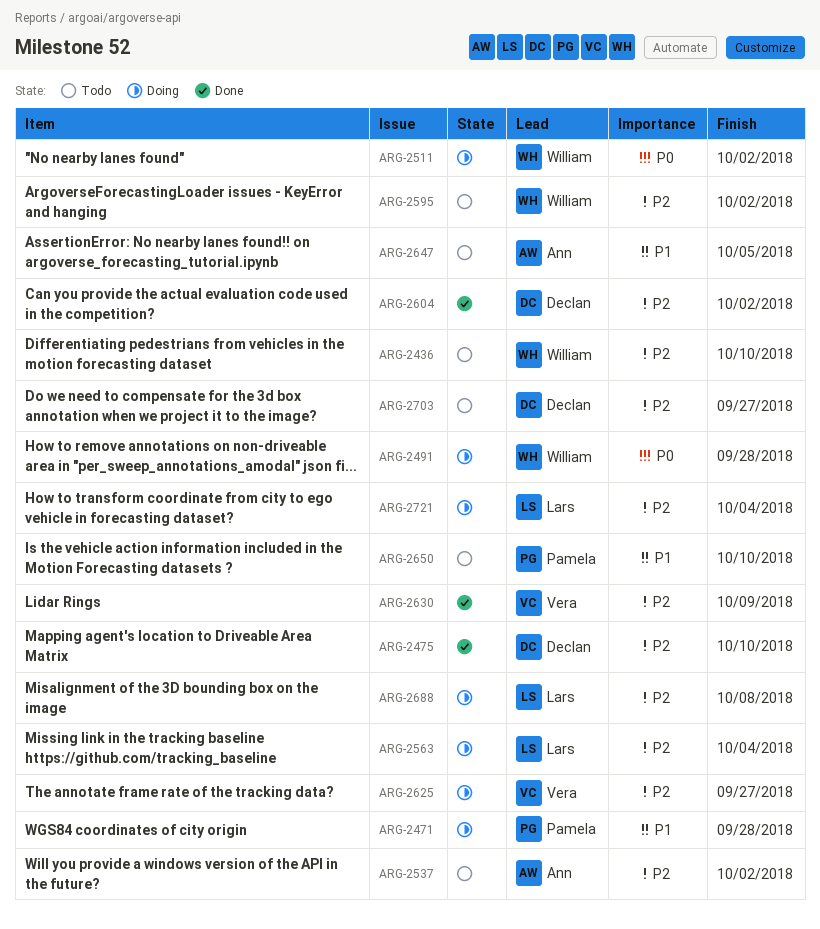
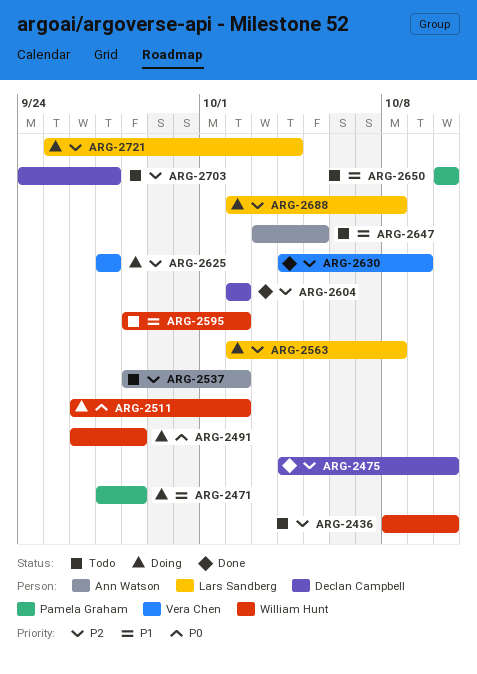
ARG-2563, due: Oct 4 -> Oct 8
ARG-2595, priority: P2 -> P1

